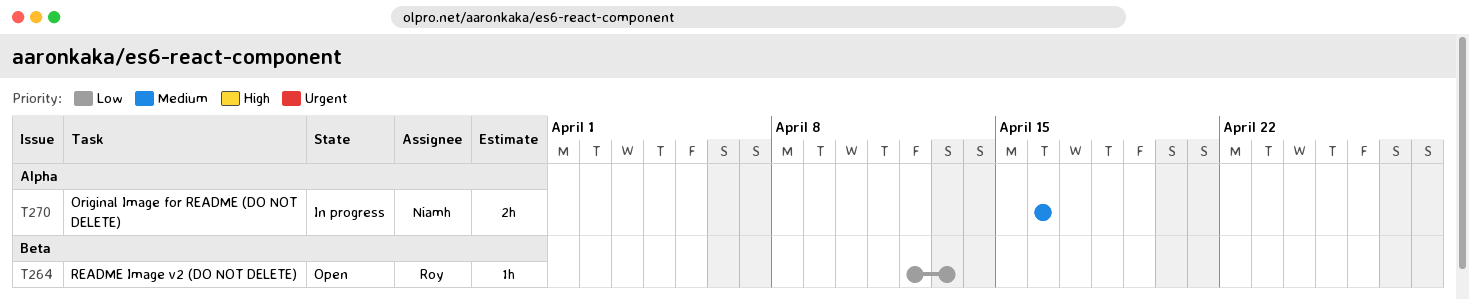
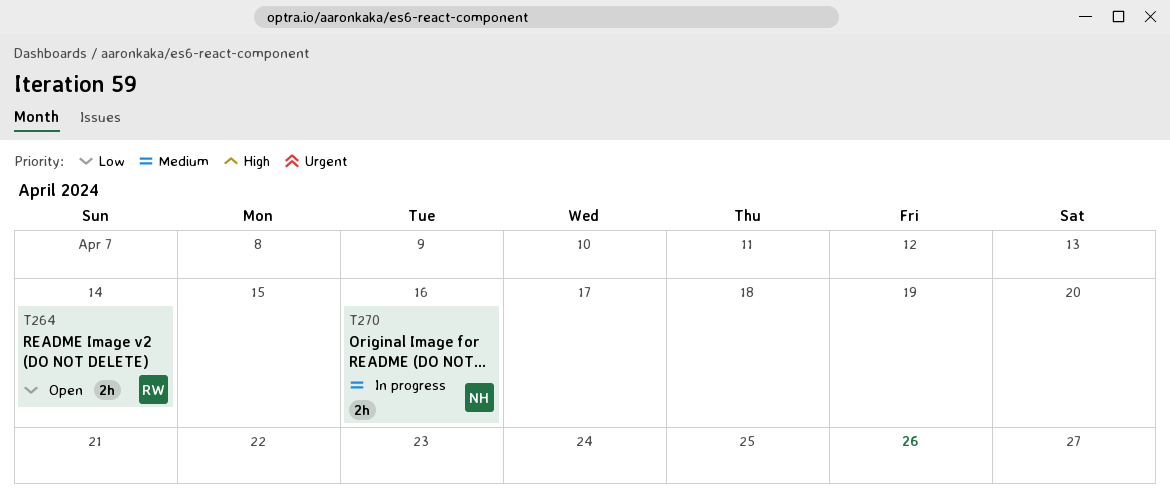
T264, estimate: 1h -> 2h
T264, due: Apr 13 -> Apr 14

